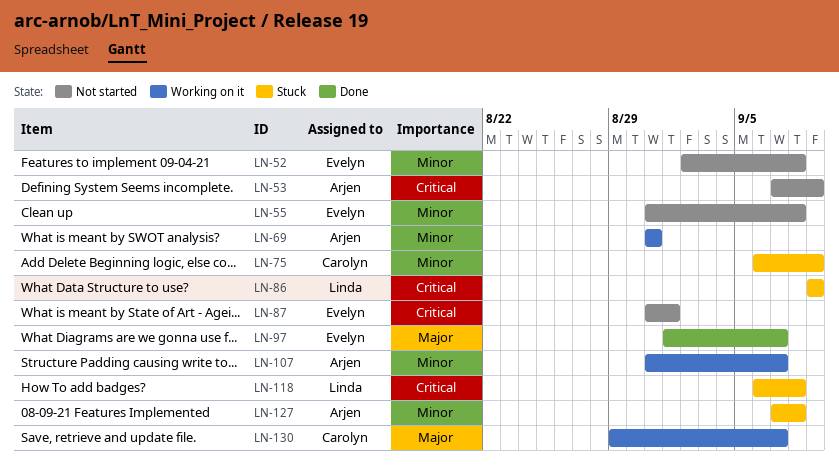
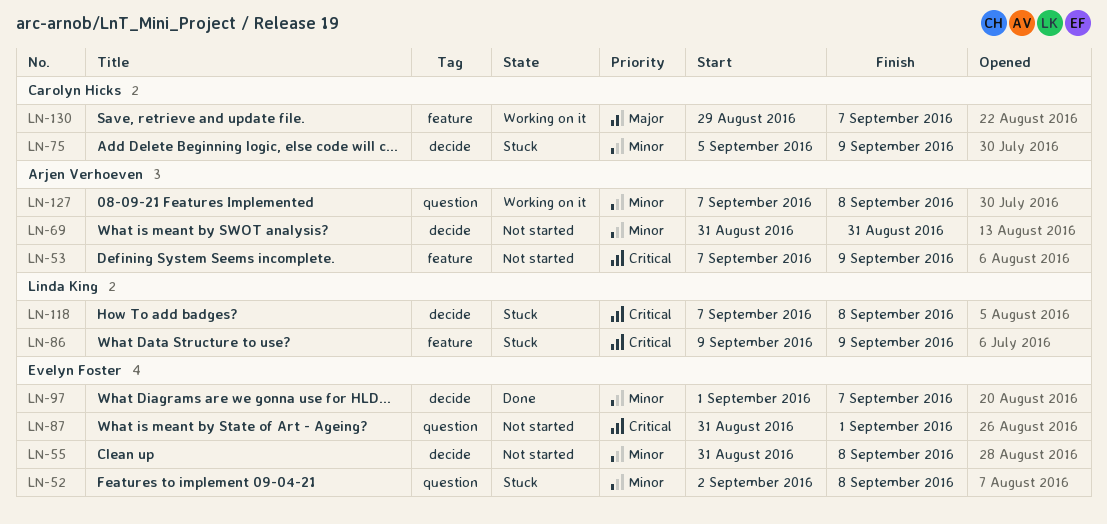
LN-52, status: Not started -> Stuck
LN-69, status: Working on it -> Not started
LN-75, start: Sep 6 -> Sep 5
LN-97, priority: Major -> Minor
LN-107: present -> none
LN-118, start: Sep 6 -> Sep 7
LN-127, status: Stuck -> Working on it

